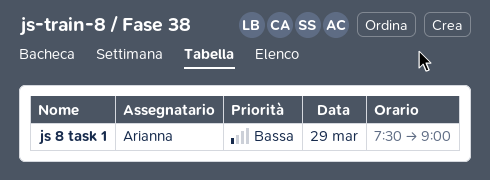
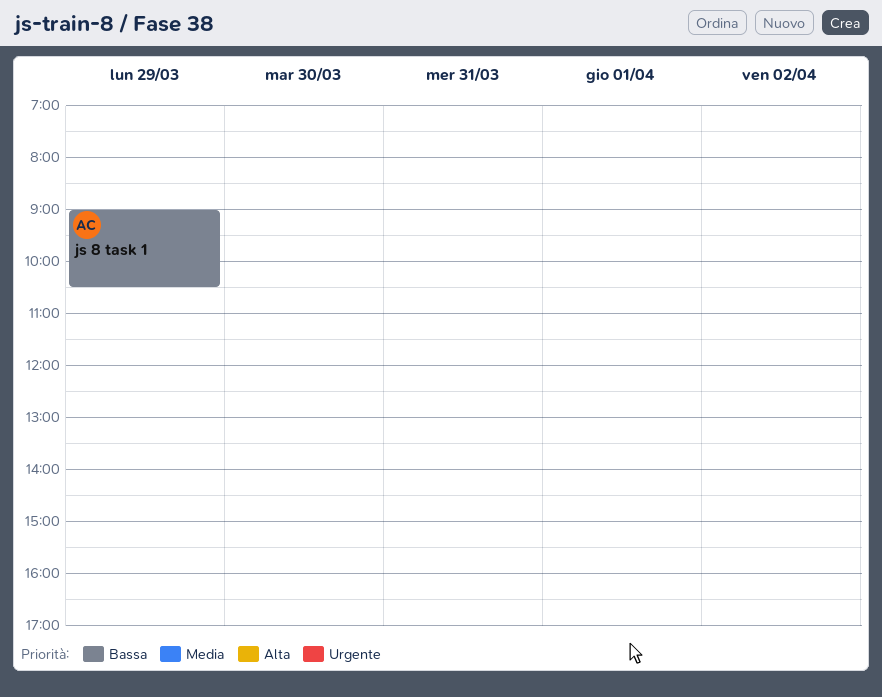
js 8 task 1, begins: 07:30 -> 09:00
js 8 task 1, ends: 09:00 -> 10:30

